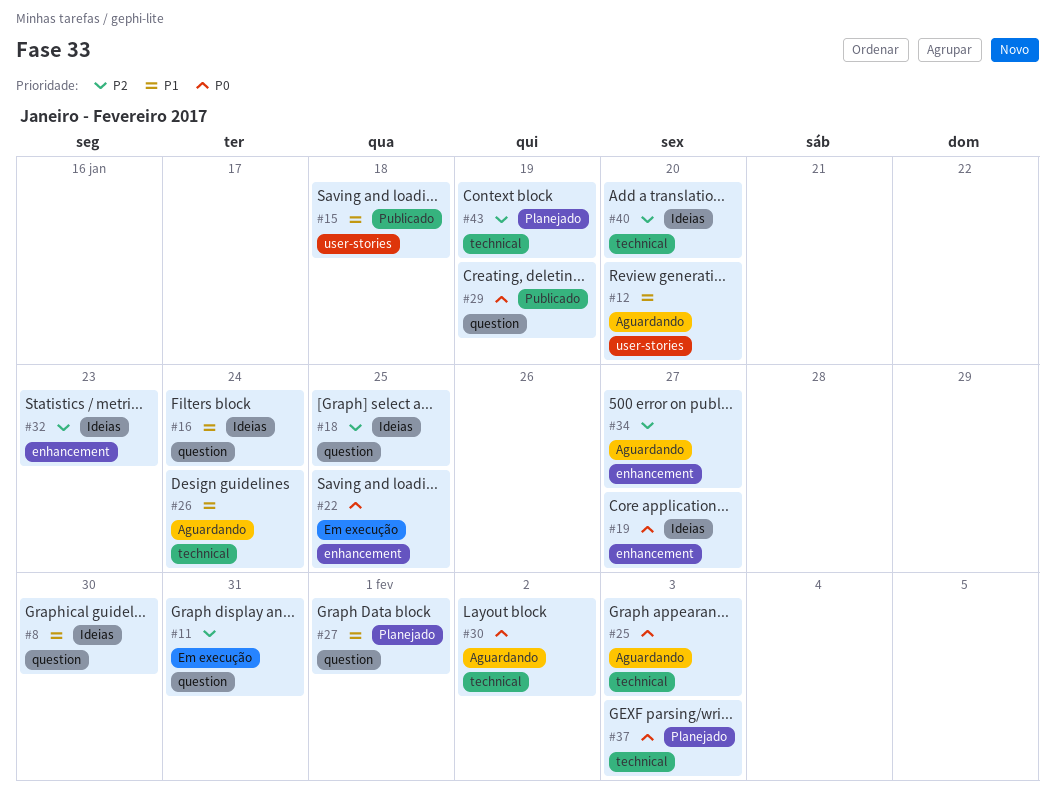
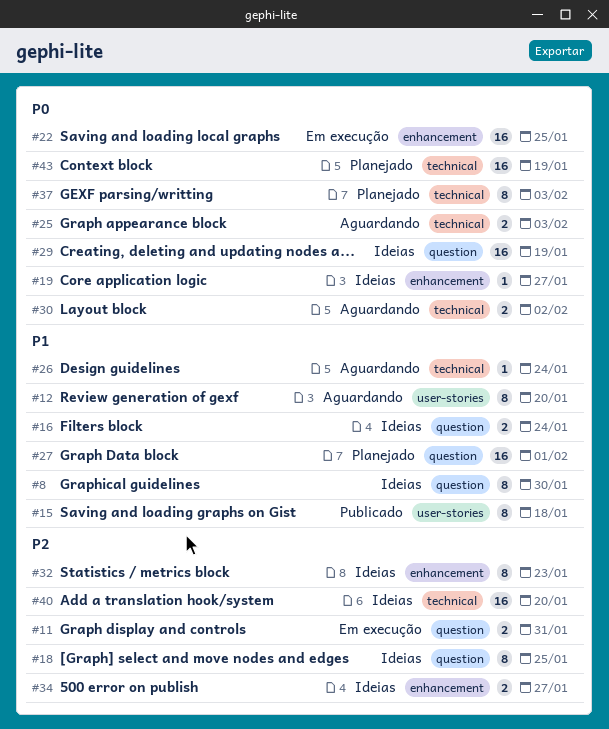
#29, status: Publicado -> Ideias
#34, status: Aguardando -> Ideias
#43, priority: P2 -> P0

